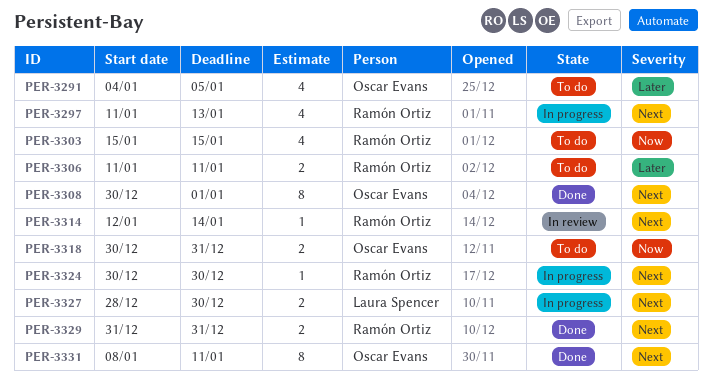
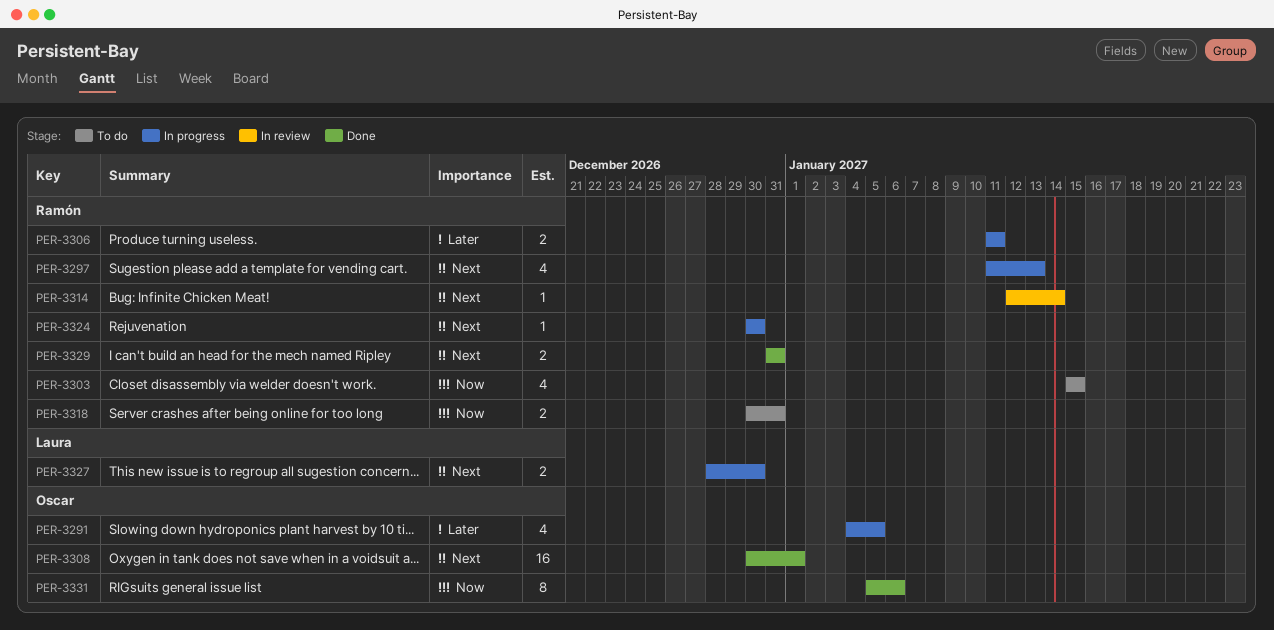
PER-3291, status: To do -> In progress
PER-3306, status: To do -> In progress
PER-3308, estimate: 8 -> 16
PER-3318, owner: Oscar Evans -> Ramón Ortiz
PER-3331, priority: Next -> Now
PER-3331, start: Jan 8 -> Jan 5
PER-3331, due: Jan 11 -> Jan 6

